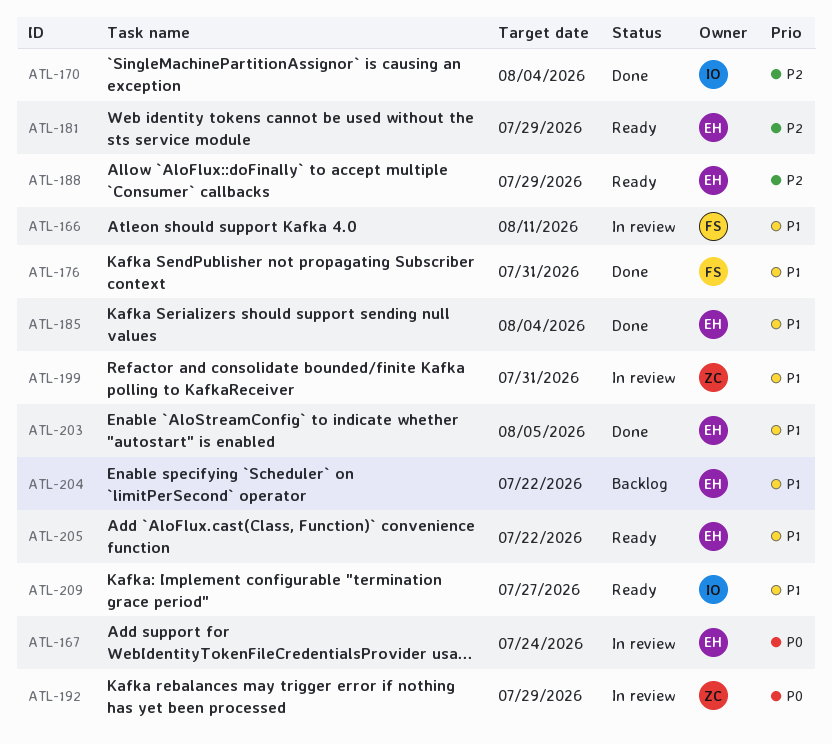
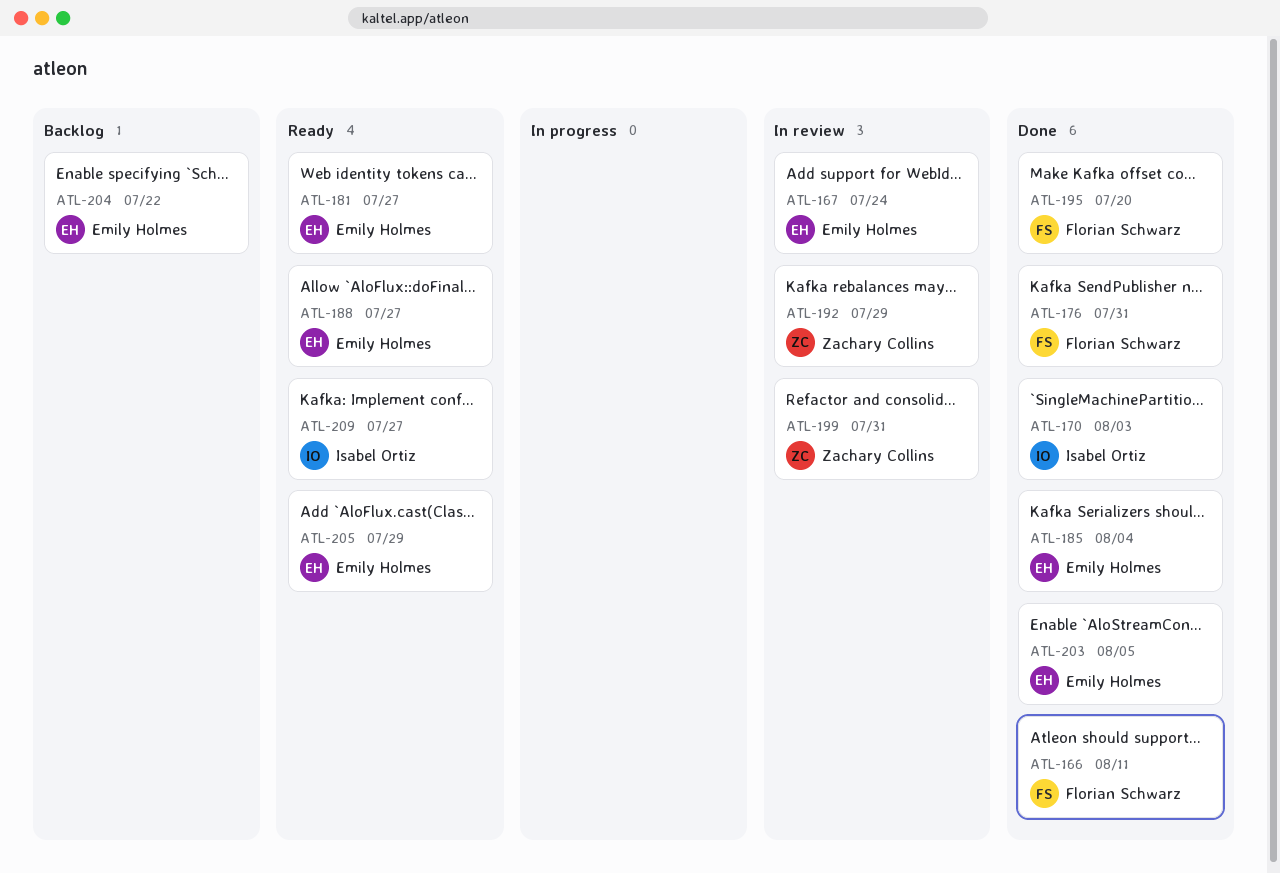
ATL-166, status: In review -> Done
ATL-170, due: Aug 4 -> Aug 3
ATL-181, due: Jul 29 -> Jul 27
ATL-188, due: Jul 29 -> Jul 27
ATL-195: none -> present
ATL-205, due: Jul 22 -> Jul 29

